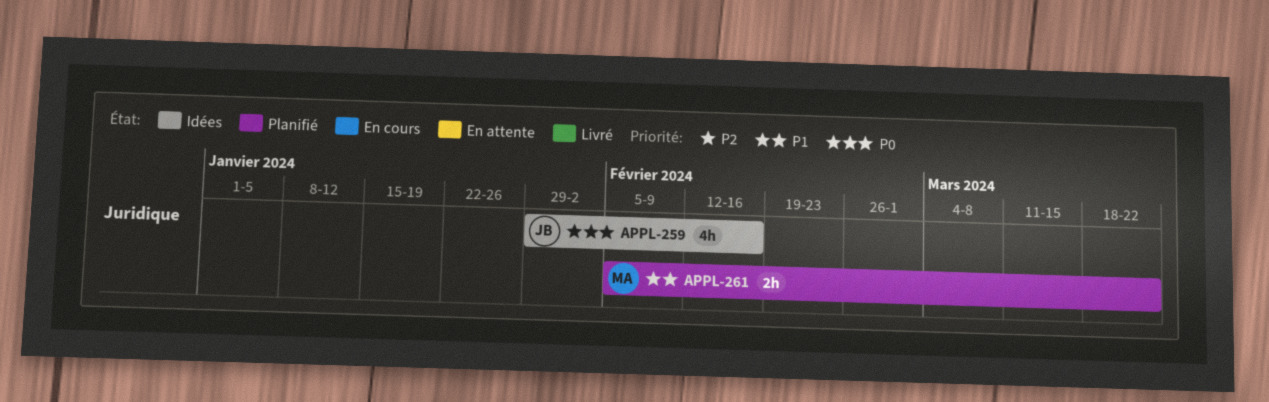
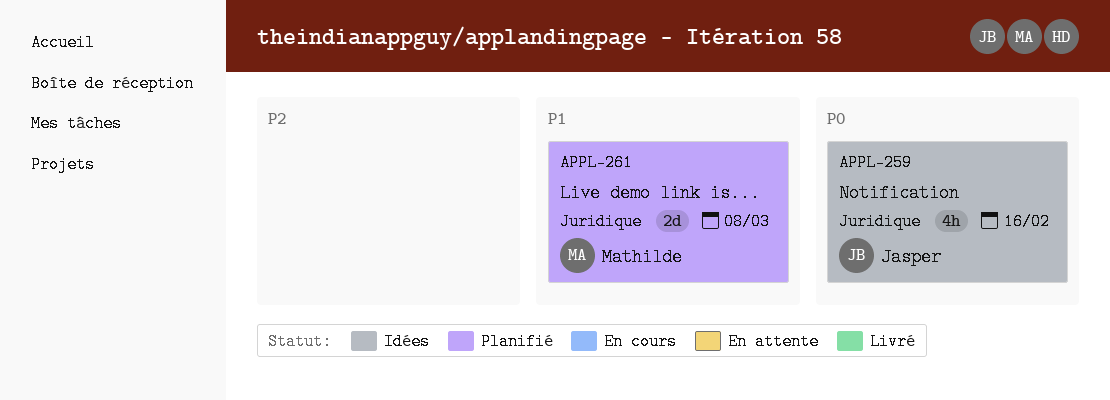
APPL-261, estimate: 2h -> 2d
APPL-261, due: Mar 22 -> Mar 8

